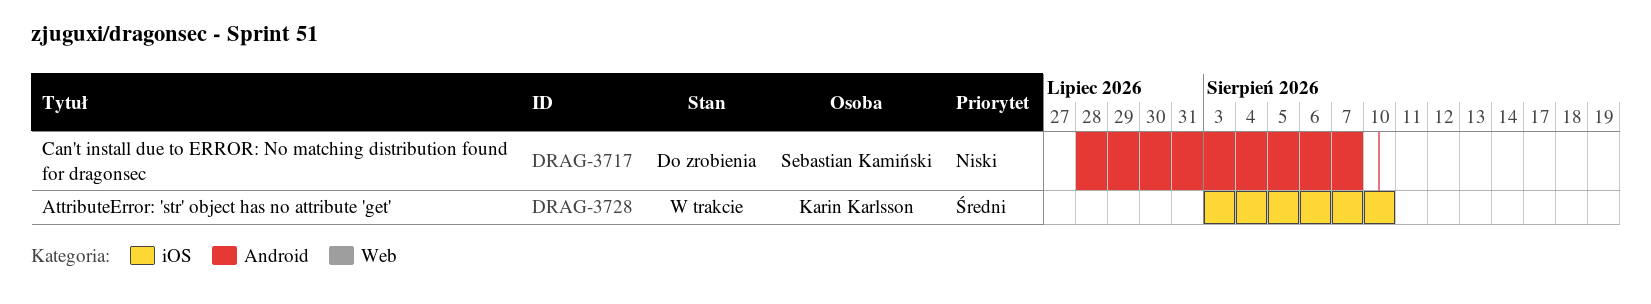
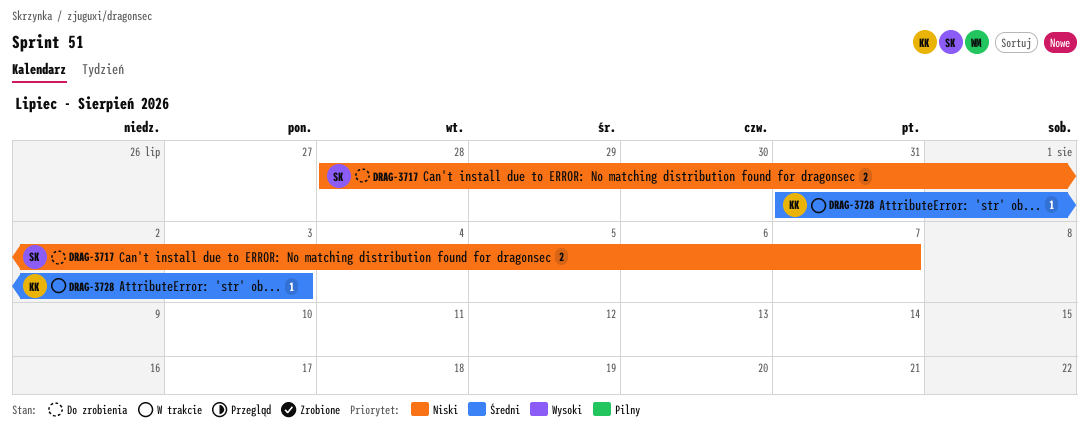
DRAG-3728, start: Aug 3 -> Jul 31
DRAG-3728, due: Aug 10 -> Aug 3

